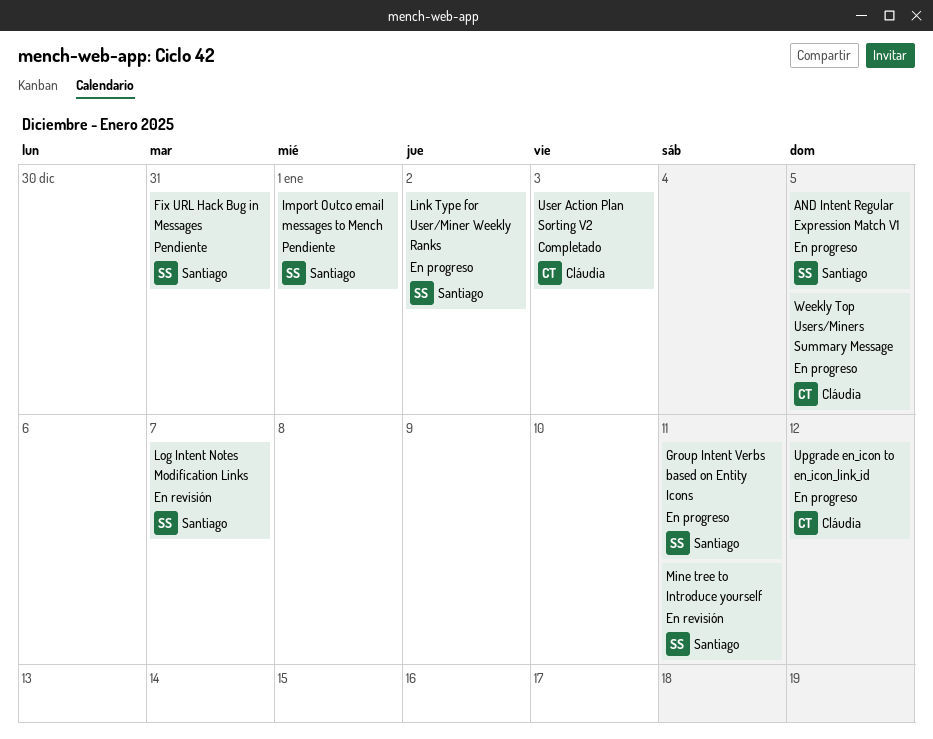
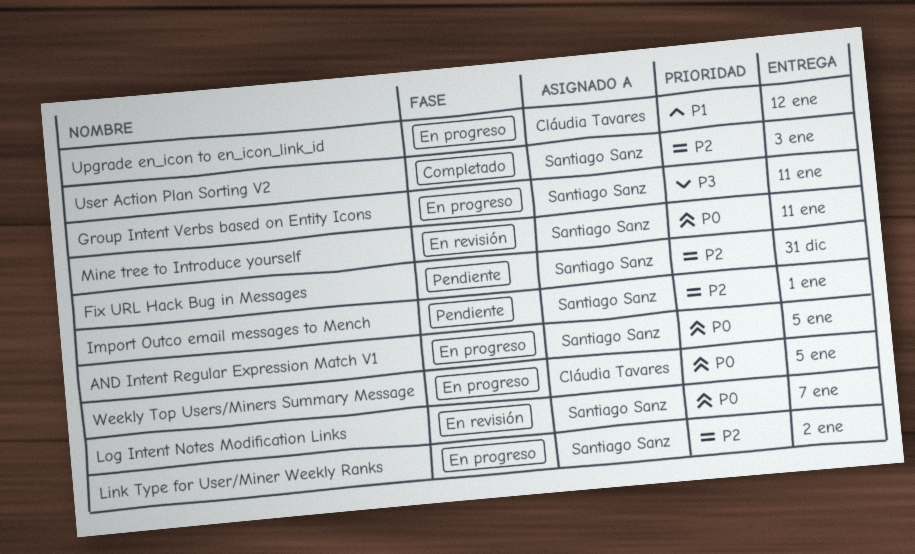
User Action Plan Sorting V2, owner: Cláudia Tavares -> Santiago Sanz

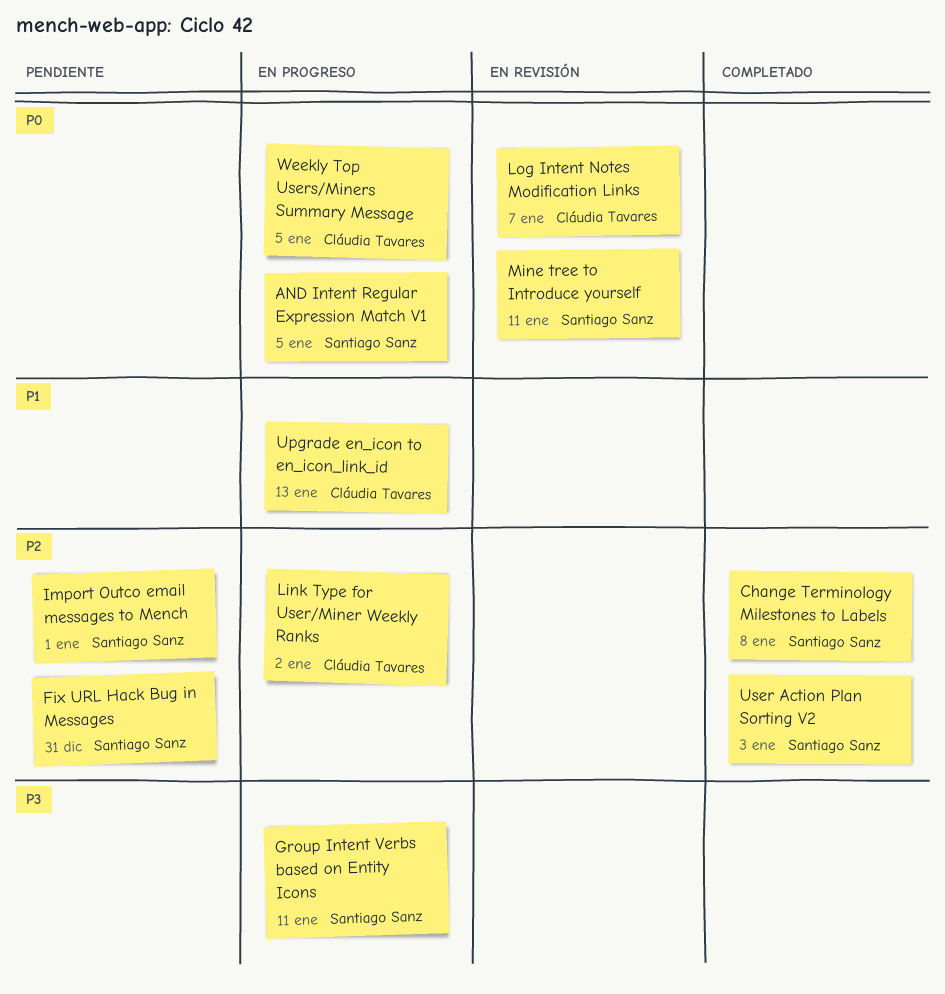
Change Terminology Milestones to Labels: none -> present
Link Type for User/Miner Weekly Ranks, owner: Santiago Sanz -> Cláudia Tavares
Log Intent Notes Modification Links, owner: Santiago Sanz -> Cláudia Tavares
Upgrade en_icon to en_icon_link_id, due: Jan 12 -> Jan 13

